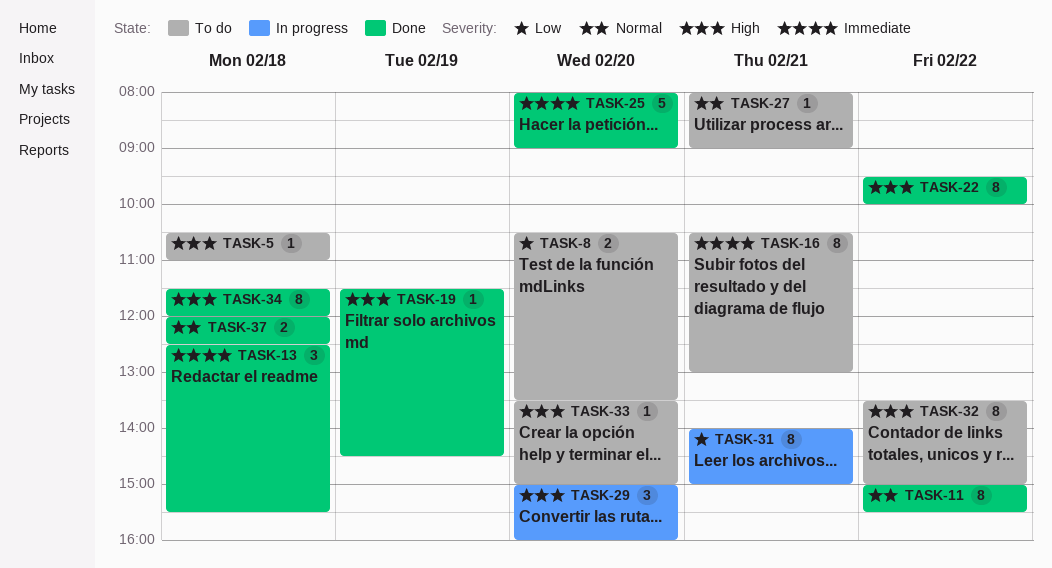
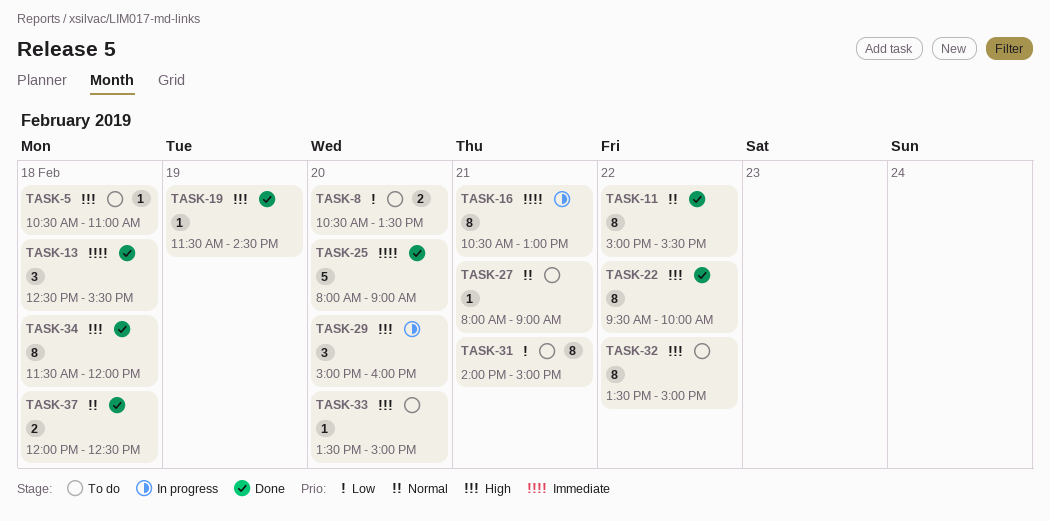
TASK-16, status: To do -> In progress
TASK-31, status: In progress -> To do

